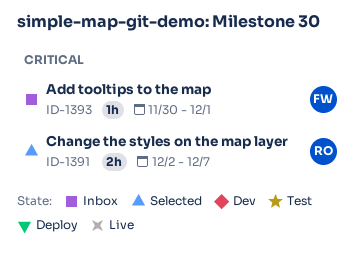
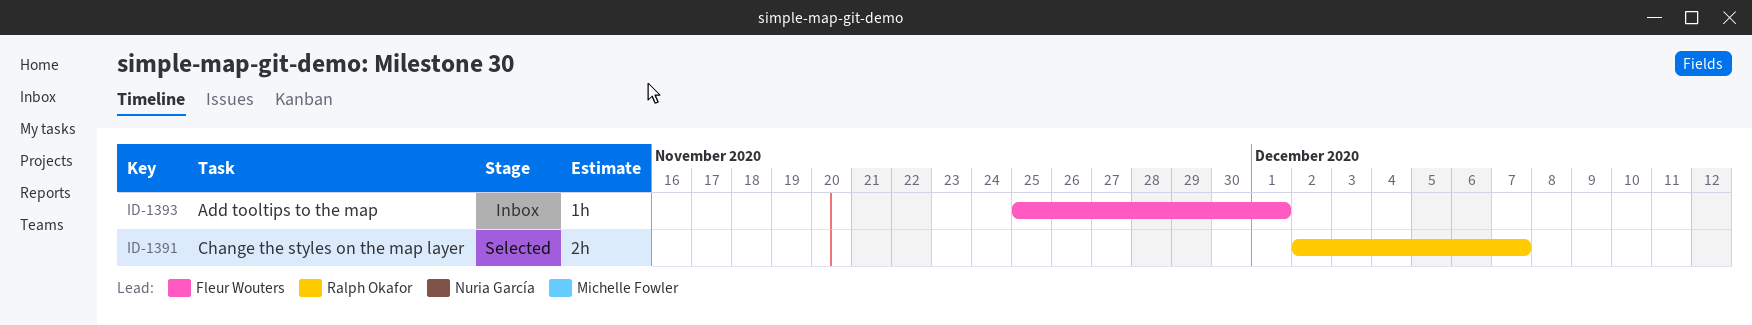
ID-1393, start: Nov 30 -> Nov 25

